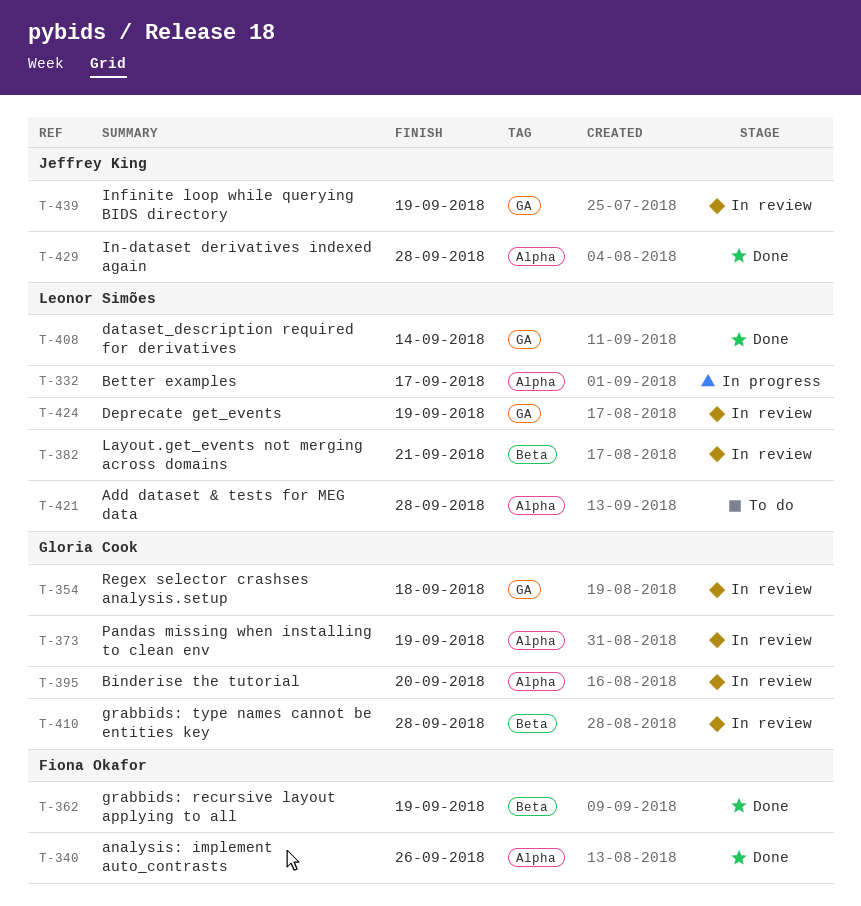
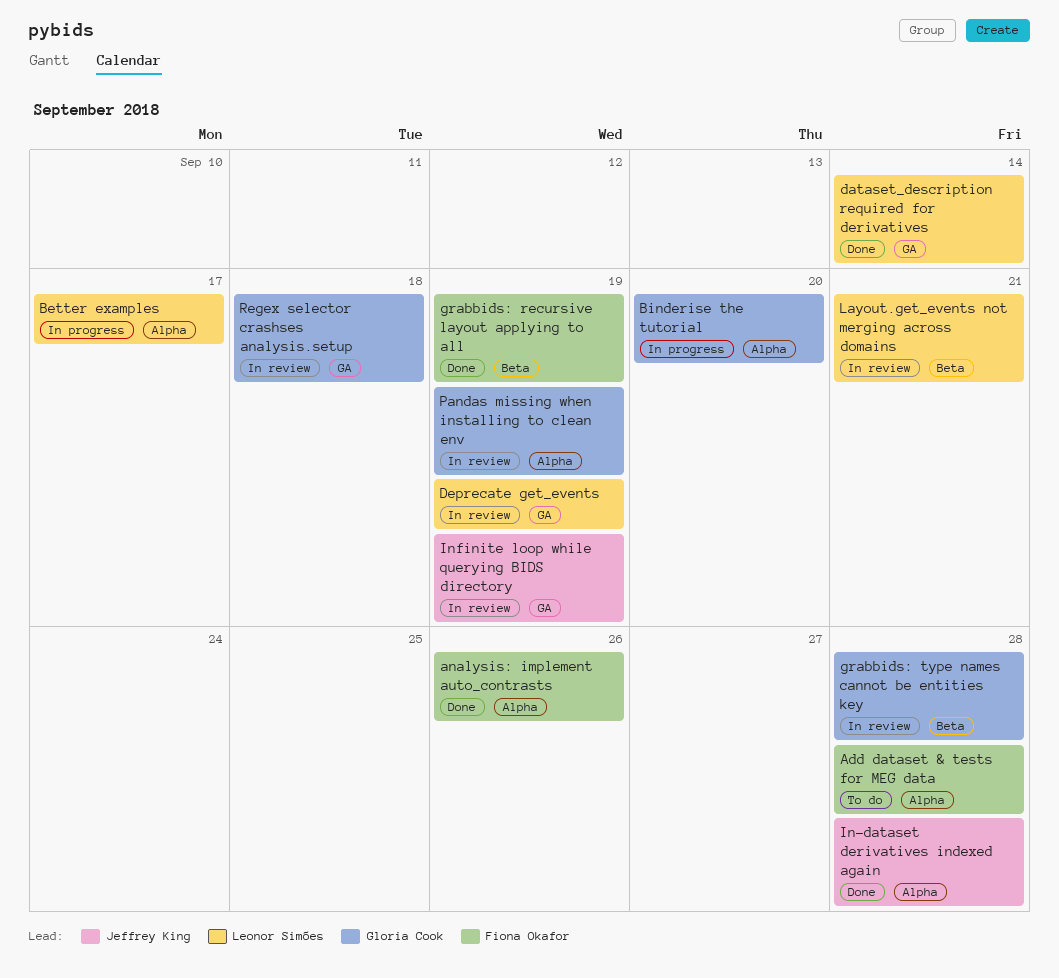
Add dataset & tests for MEG data, owner: Leonor Simões -> Fiona Okafor
Binderise the tutorial, status: In review -> In progress

